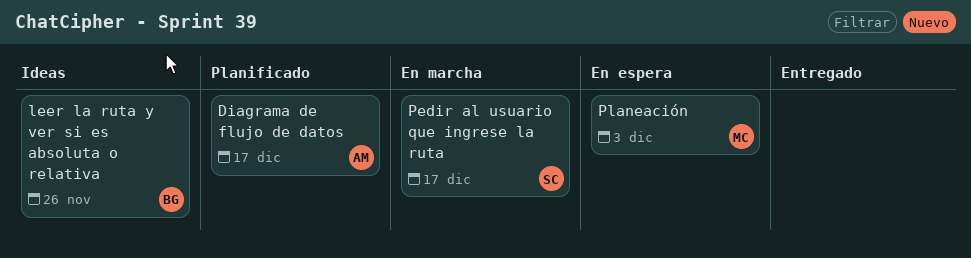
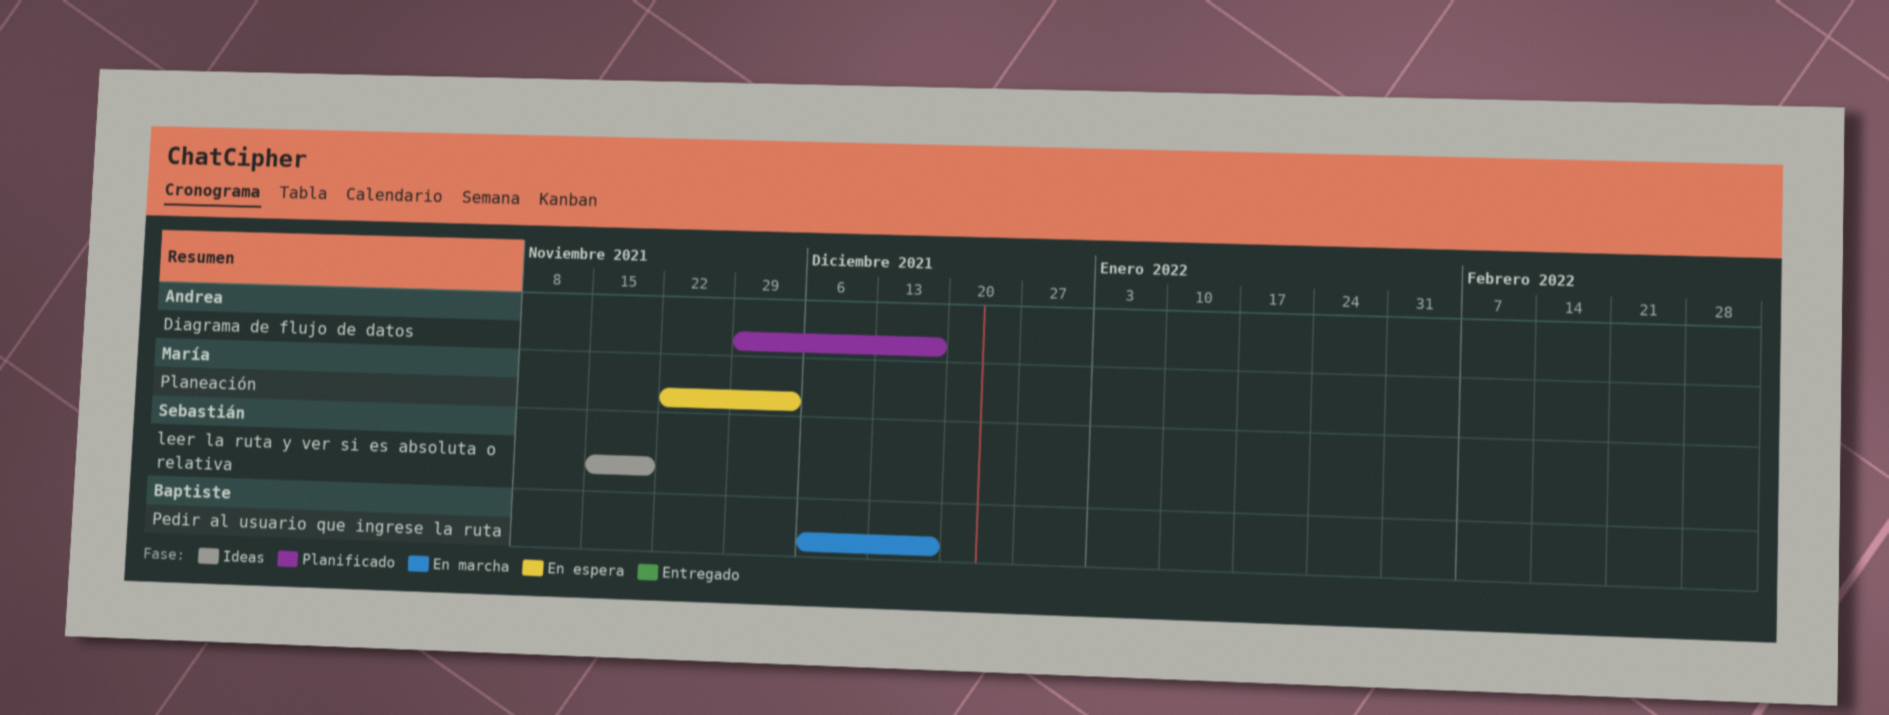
leer la ruta y ver si es absoluta o relativa, owner: Baptiste -> Sebastián
leer la ruta y ver si es absoluta o relativa, due: Nov 26 -> Nov 19
Pedir al usuario que ingrese la ruta, owner: Sebastián -> Baptiste

